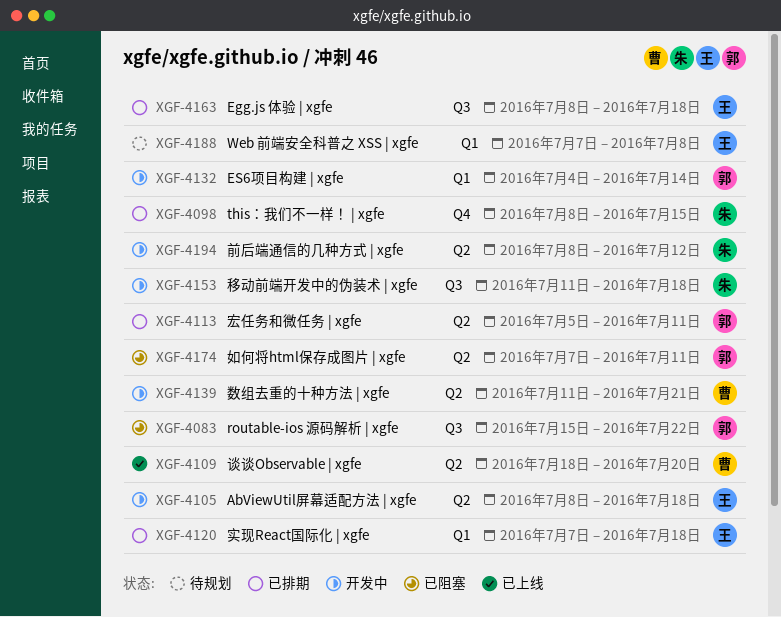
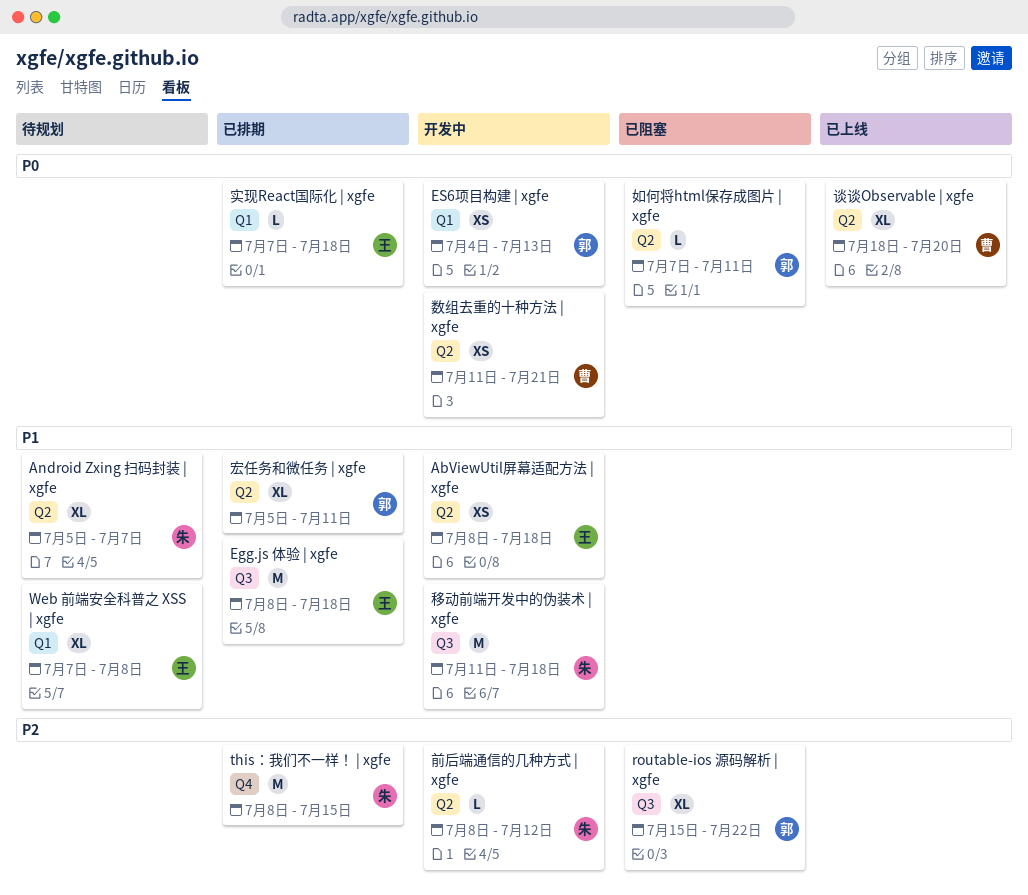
Android Zxing 扫码封装 | xgfe: none -> present
ES6项目构建 | xgfe, due: Jul 14 -> Jul 13

